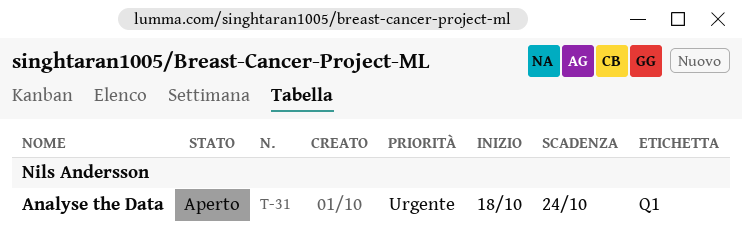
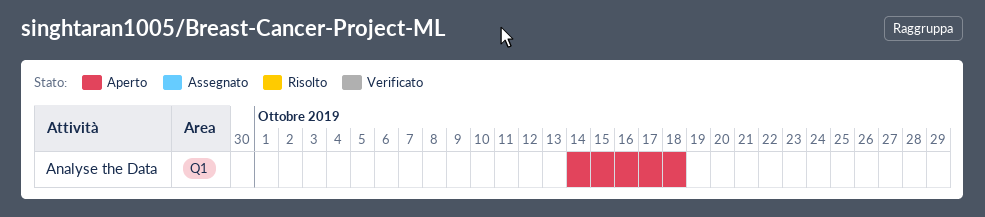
Analyse the Data, start: Oct 18 -> Oct 14
Analyse the Data, due: Oct 24 -> Oct 18

